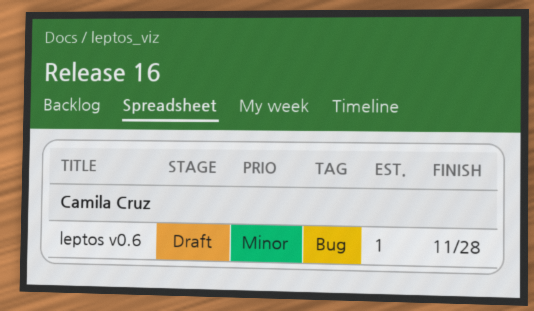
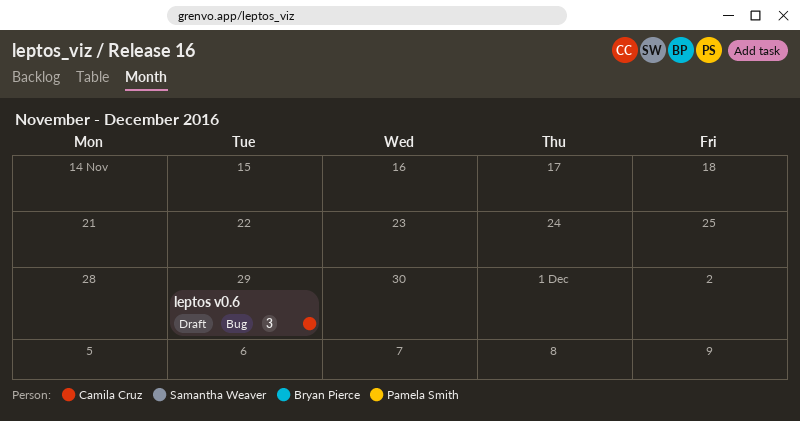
leptos v0.6, estimate: 1 -> 3
leptos v0.6, due: Nov 28 -> Nov 29

